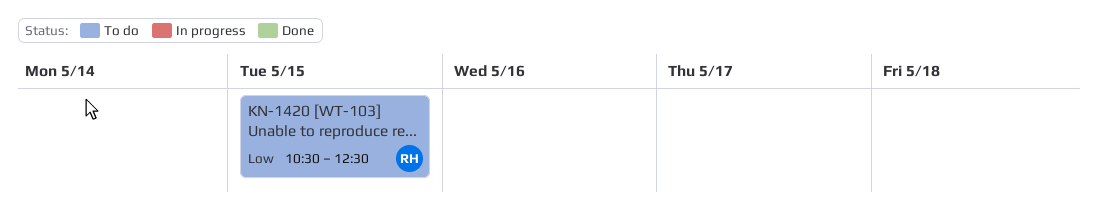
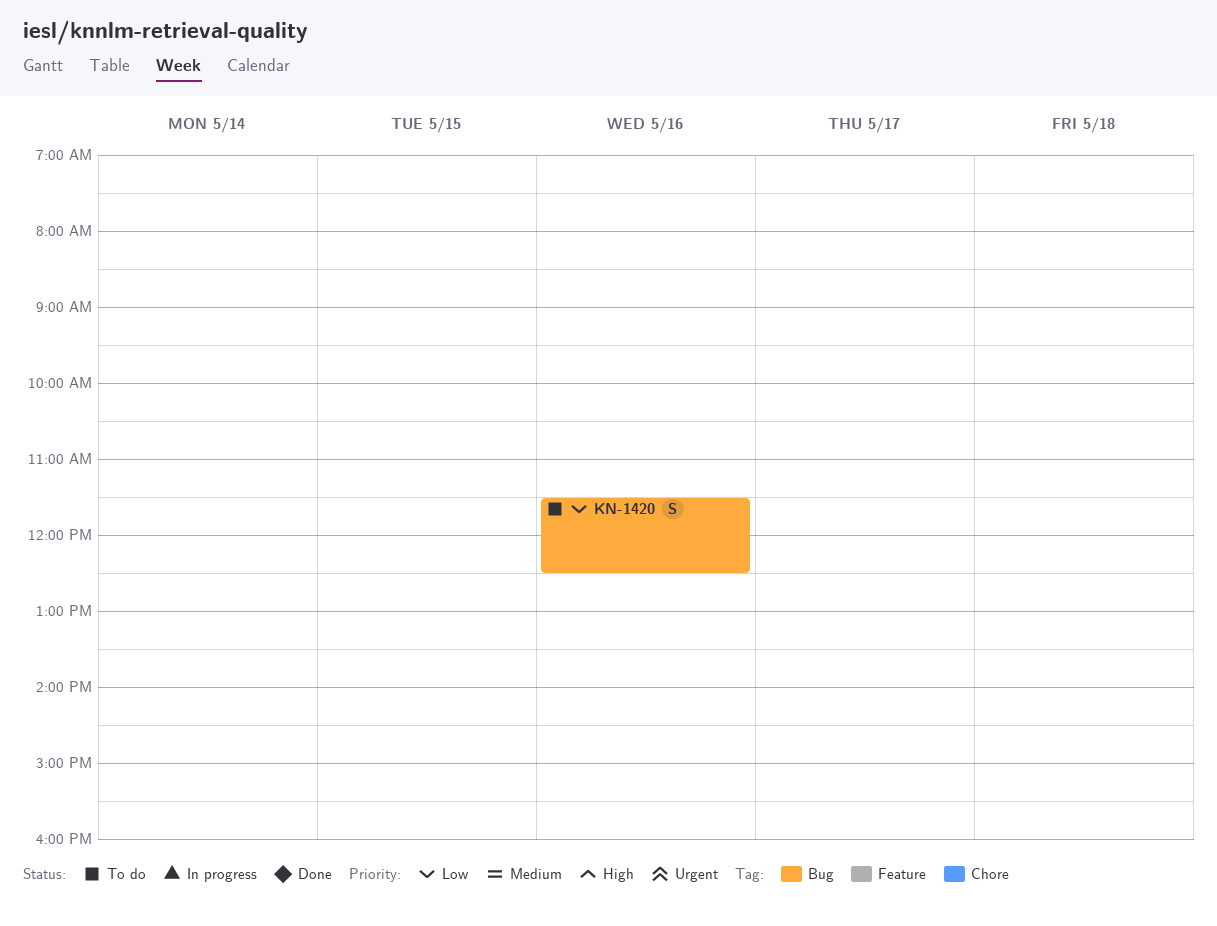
KN-1420, day: May 15 -> May 16
KN-1420, begins: 10:30 -> 11:30

